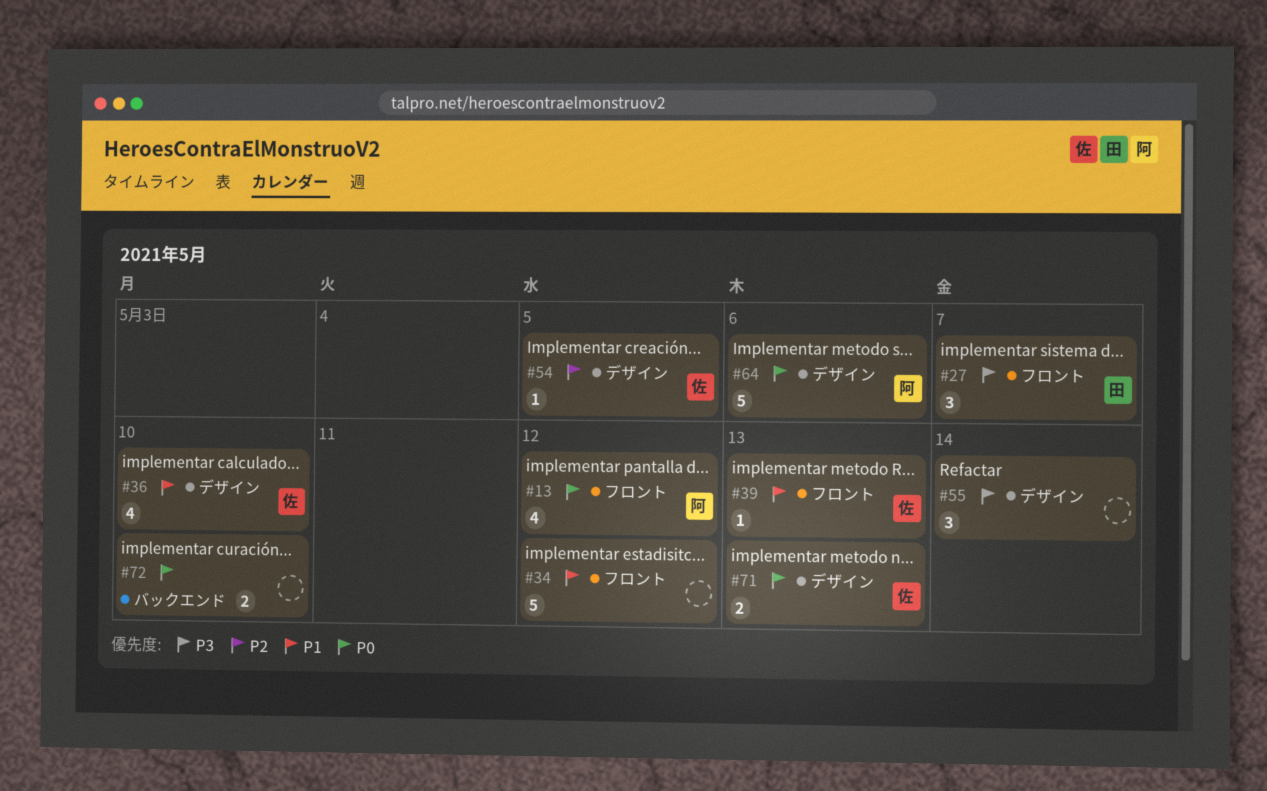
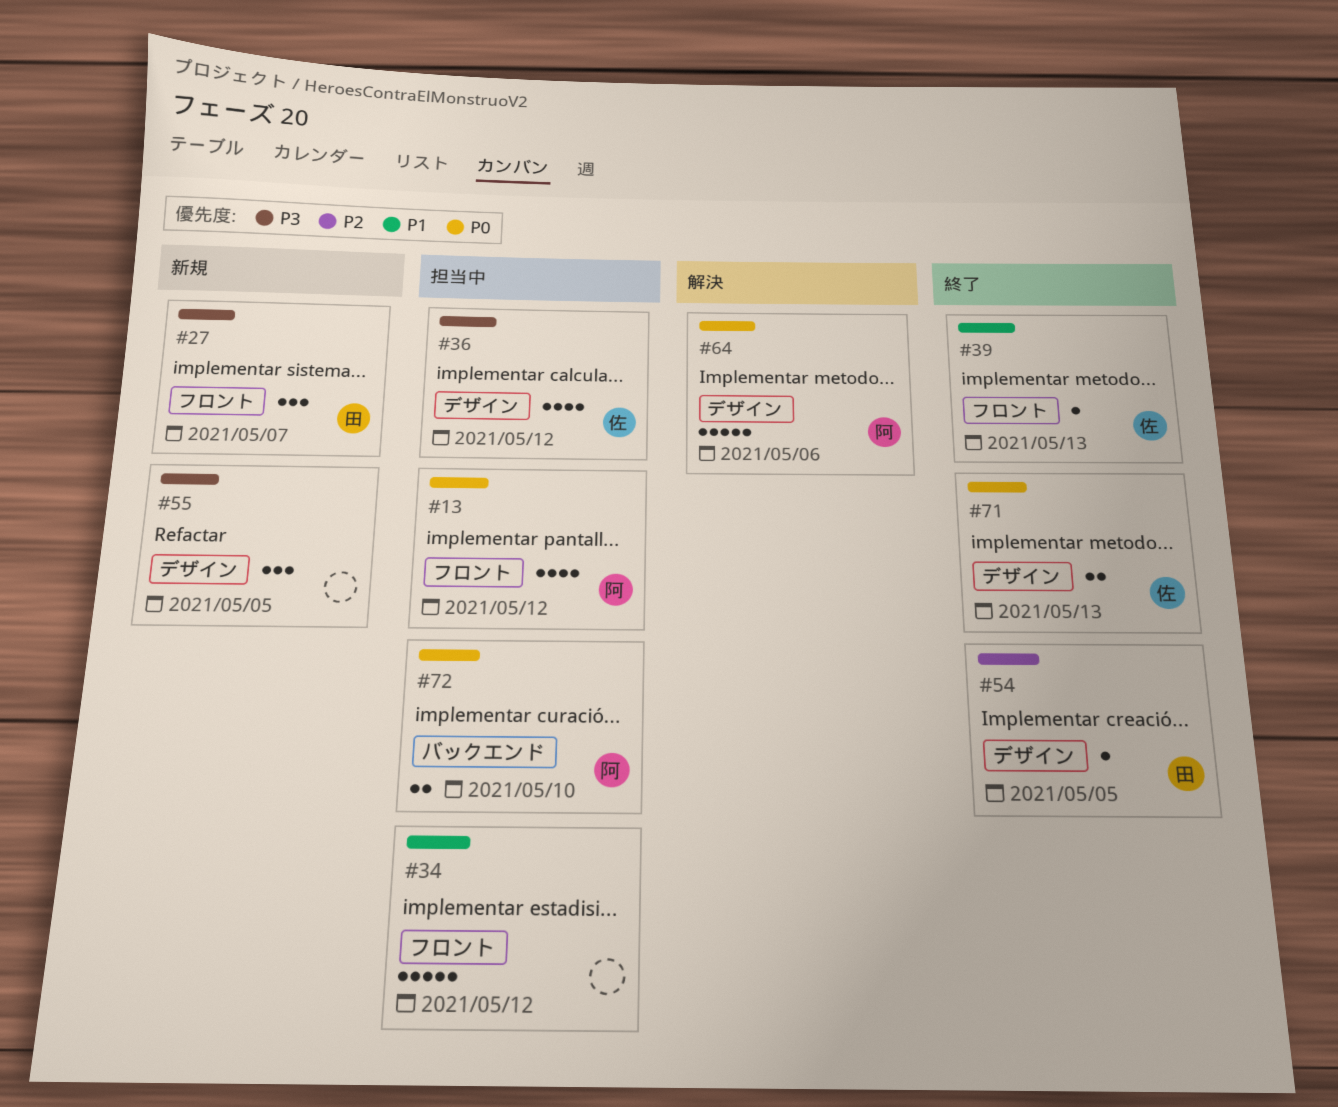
#36, priority: P1 -> P3
#36, due: May 10 -> May 12
#54, owner: 佐 -> 田
#55, due: May 14 -> May 5
#72, owner: none -> 阿

